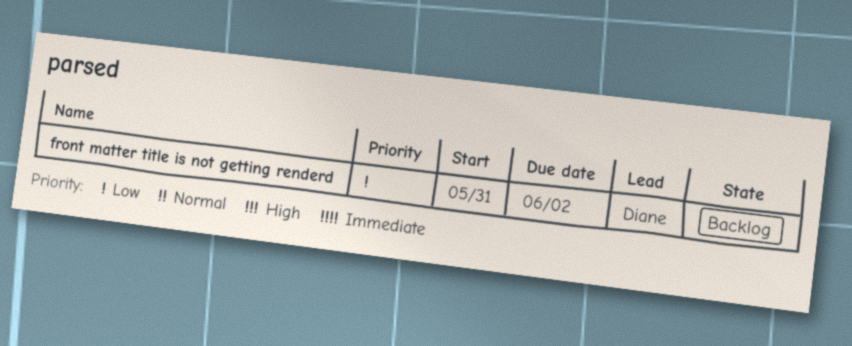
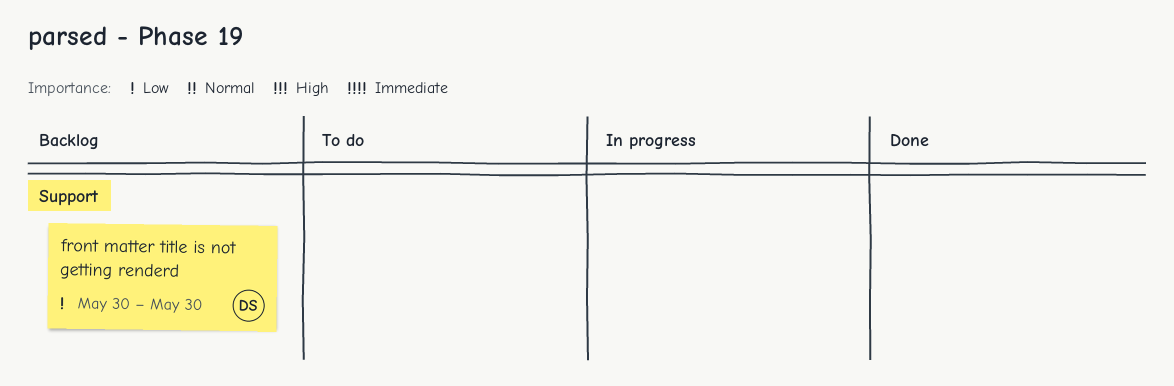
front matter title is not getting renderd, start: May 31 -> May 30
front matter title is not getting renderd, due: Jun 2 -> May 30

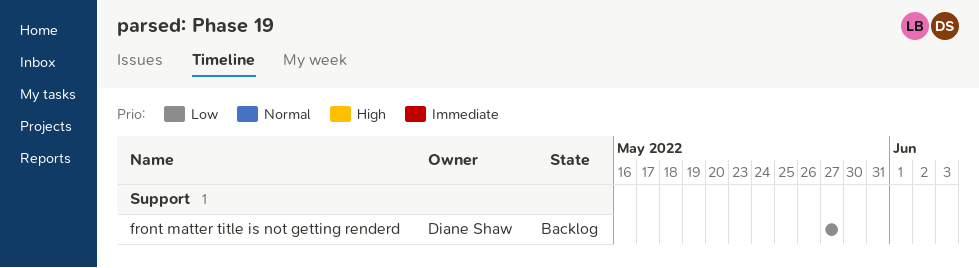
front matter title is not getting renderd, start: May 30 -> May 27
front matter title is not getting renderd, due: May 30 -> May 27

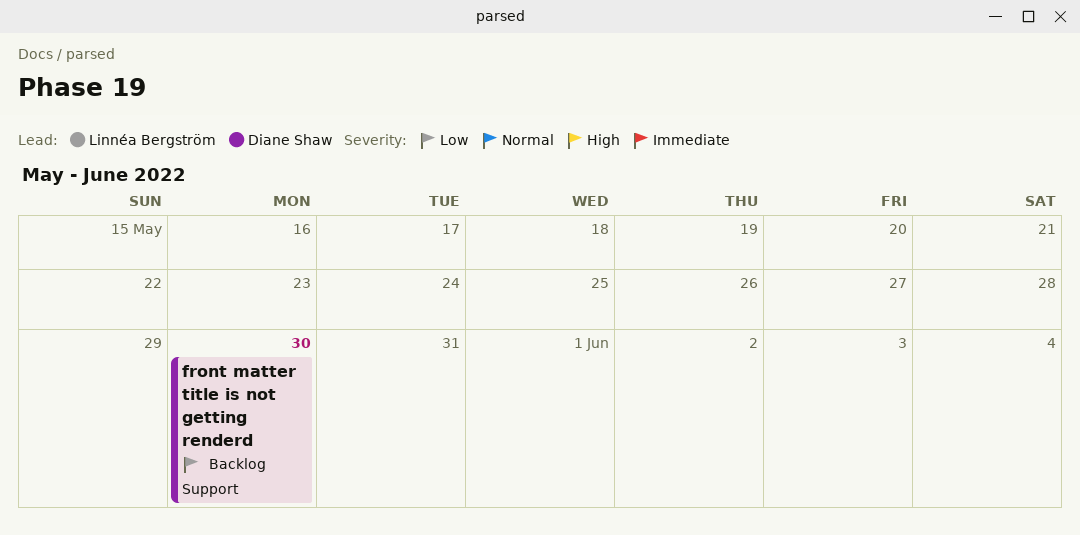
front matter title is not getting renderd, due: May 27 -> May 30

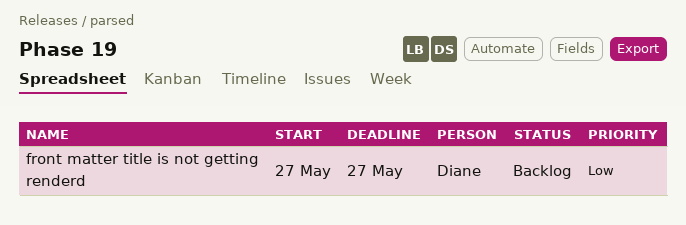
front matter title is not getting renderd, due: May 30 -> May 27

